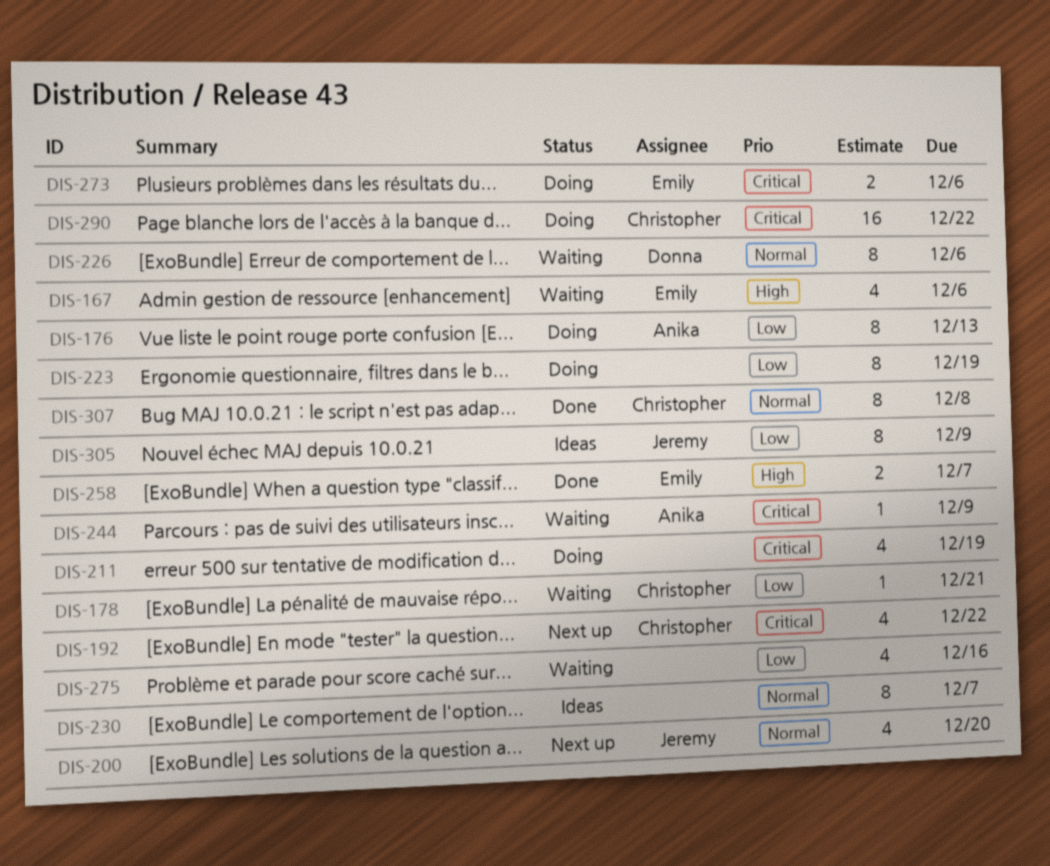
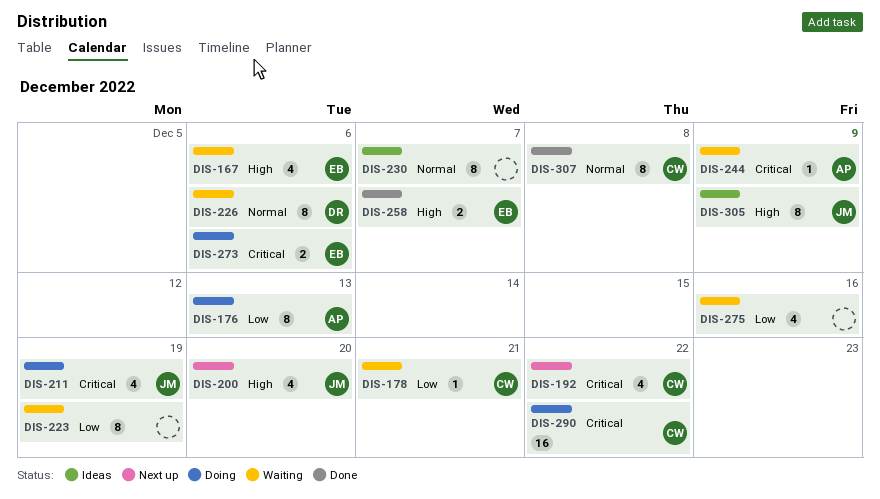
DIS-200, priority: Normal -> High
DIS-211, owner: none -> Jeremy
DIS-223, status: Doing -> Waiting
DIS-305, priority: Low -> High

